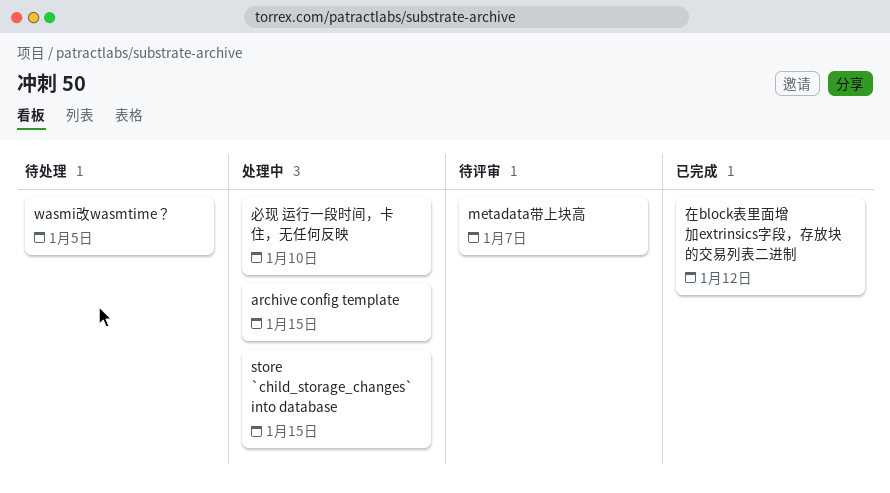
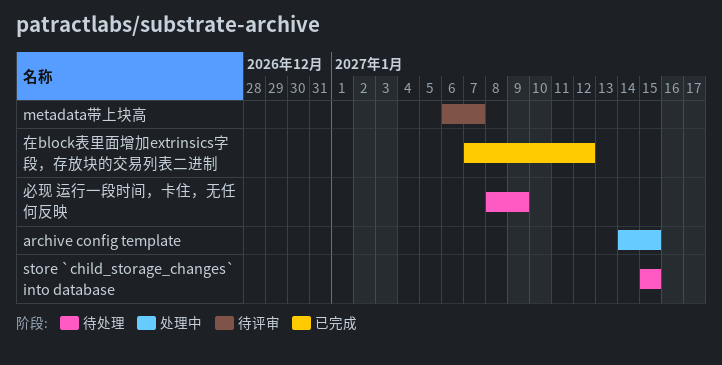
store `child_storage_changes` into database, status: 处理中 -> 待处理
wasmi改wasmtime？: present -> none
必现 运行一段时间，卡住，无任何反映, status: 处理中 -> 待处理
必现 运行一段时间，卡住，无任何反映, due: Jan 10 -> Jan 9

